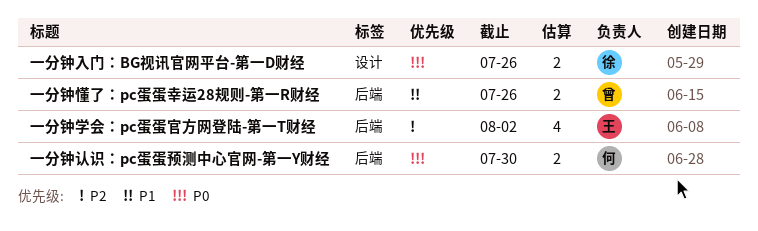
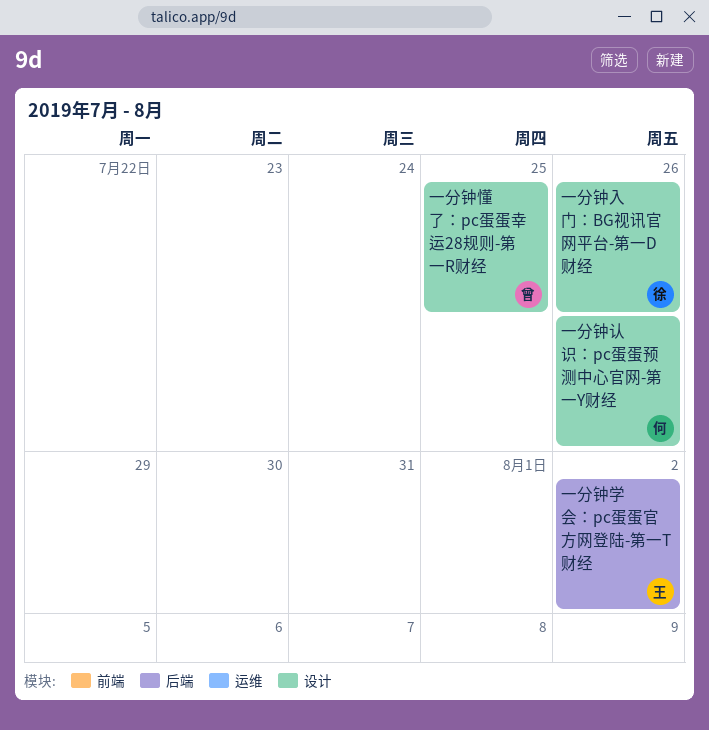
一分钟懂了：pc蛋蛋幸运28规则-第一R财经, label: 后端 -> 设计
一分钟懂了：pc蛋蛋幸运28规则-第一R财经, due: Jul 26 -> Jul 25
一分钟认识：pc蛋蛋预测中心官网-第一Y财经, label: 后端 -> 设计
一分钟认识：pc蛋蛋预测中心官网-第一Y财经, due: Jul 30 -> Jul 26

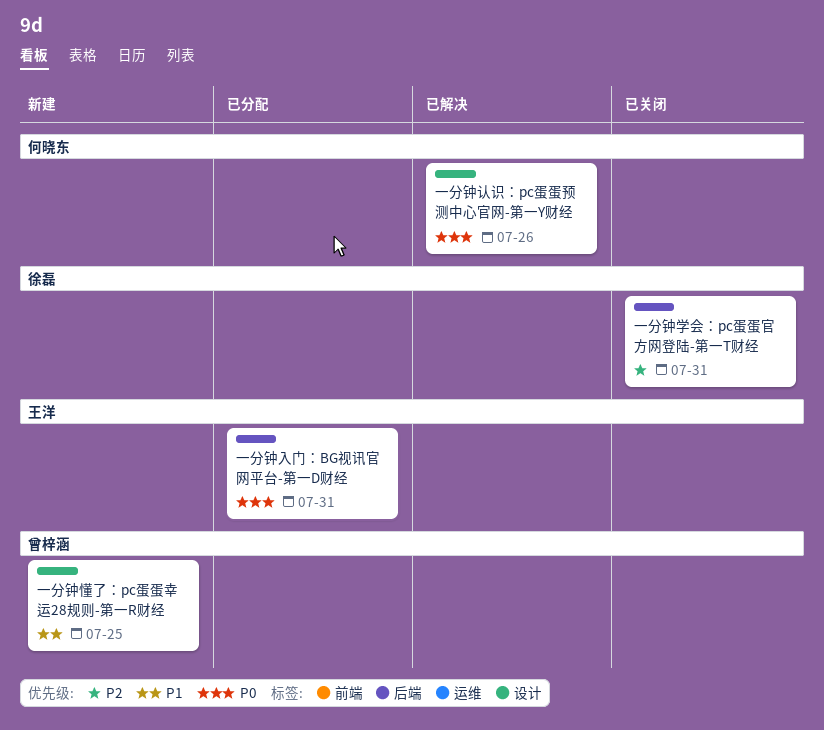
一分钟入门：BG视讯官网平台-第一D财经, owner: 徐磊 -> 王洋
一分钟入门：BG视讯官网平台-第一D财经, label: 设计 -> 后端
一分钟入门：BG视讯官网平台-第一D财经, due: Jul 26 -> Jul 31
一分钟学会：pc蛋蛋官方网登陆-第一T财经, owner: 王洋 -> 徐磊
一分钟学会：pc蛋蛋官方网登陆-第一T财经, due: Aug 2 -> Jul 31

